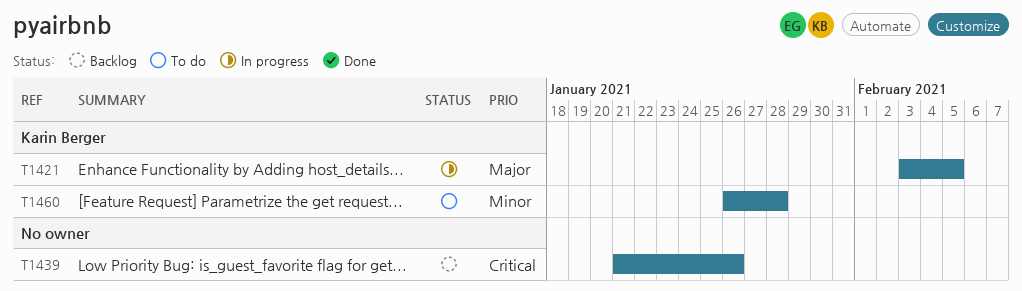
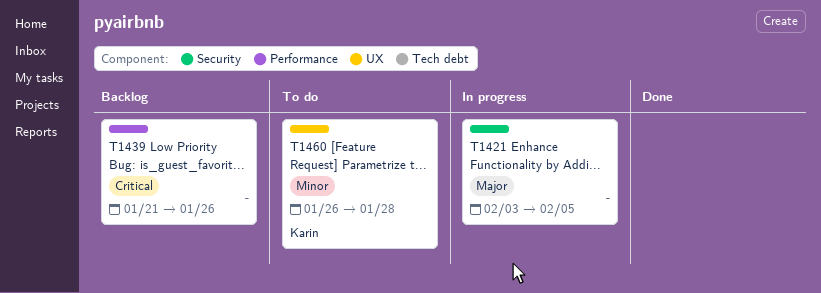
T1421, owner: Karin Berger -> none

